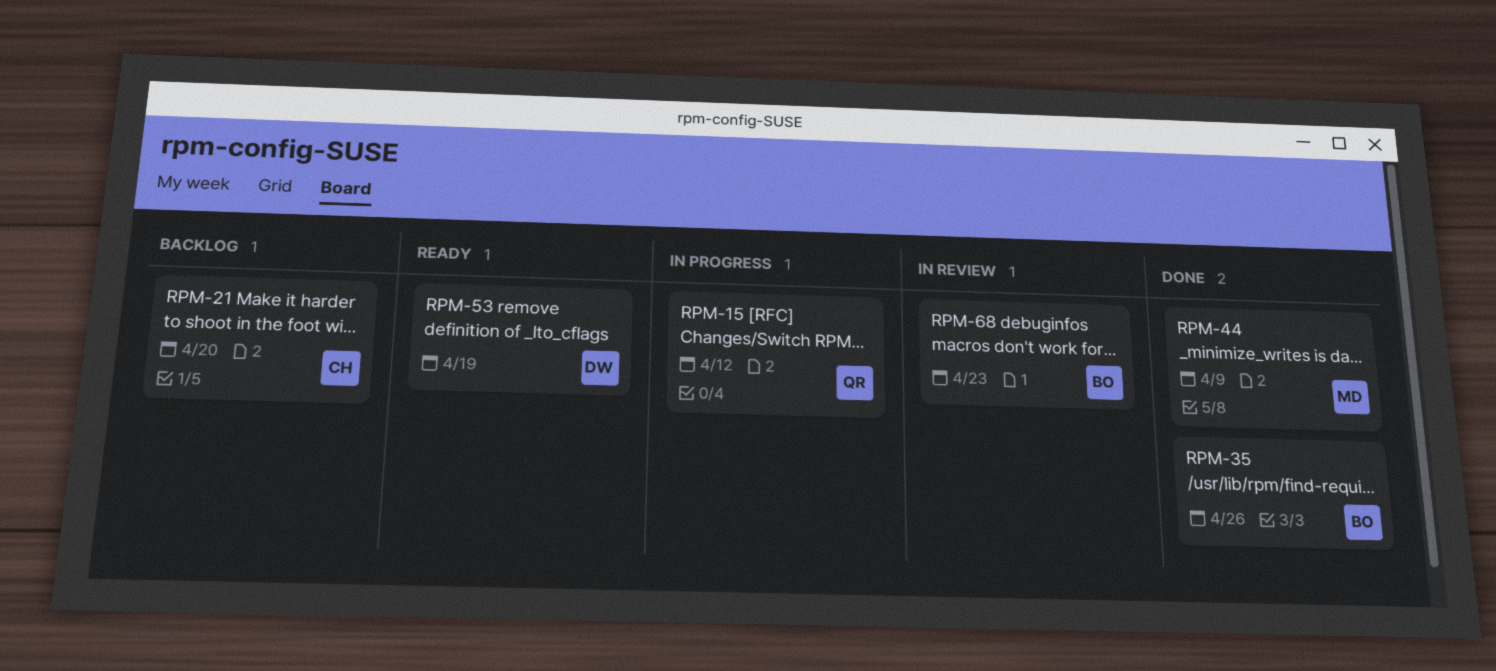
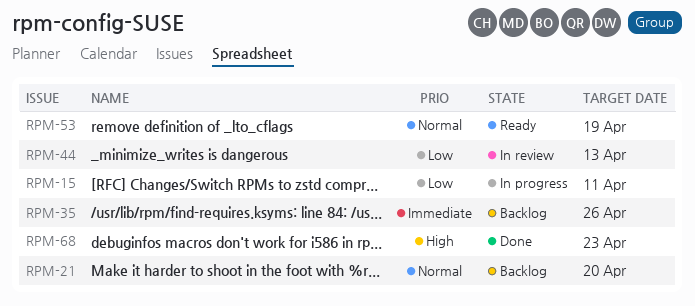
RPM-15, due: Apr 12 -> Apr 11
RPM-35, status: Done -> Backlog
RPM-44, status: Done -> In review
RPM-44, due: Apr 9 -> Apr 13
RPM-68, status: In review -> Done

